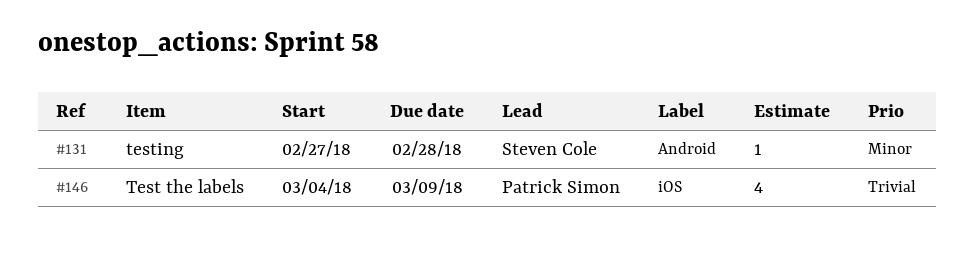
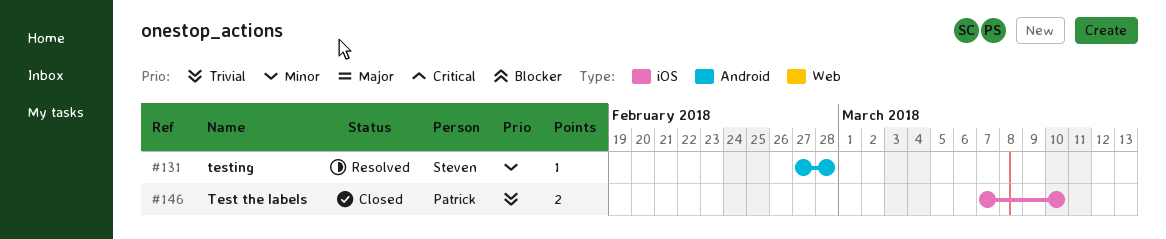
#146, estimate: 4 -> 2
#146, start: Mar 4 -> Mar 7
#146, due: Mar 9 -> Mar 10

